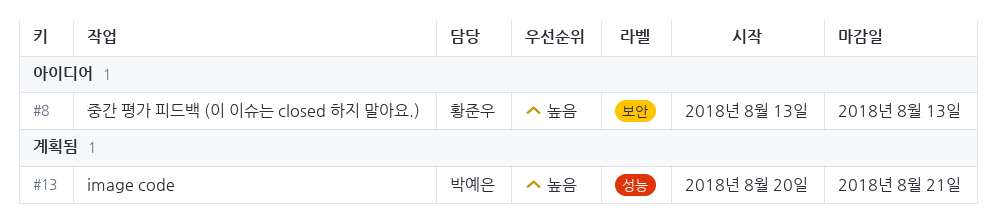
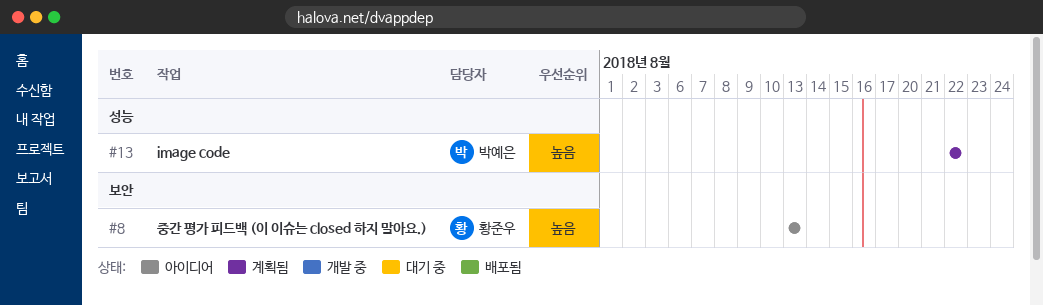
#13, start: Aug 20 -> Aug 22
#13, due: Aug 21 -> Aug 22

